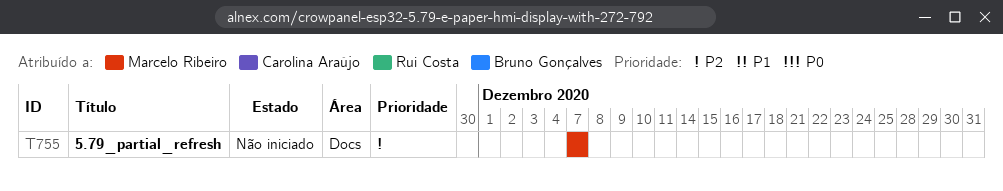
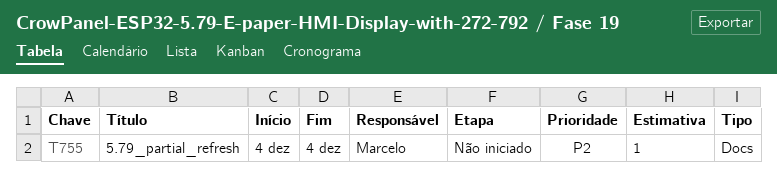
T755, start: Dec 7 -> Dec 4
T755, due: Dec 7 -> Dec 4

